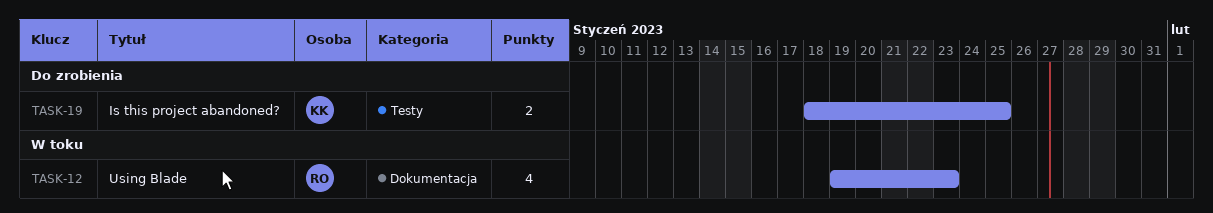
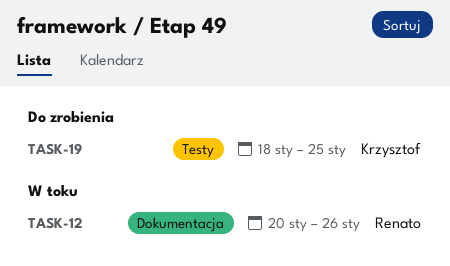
TASK-12, start: Jan 19 -> Jan 20
TASK-12, due: Jan 23 -> Jan 26

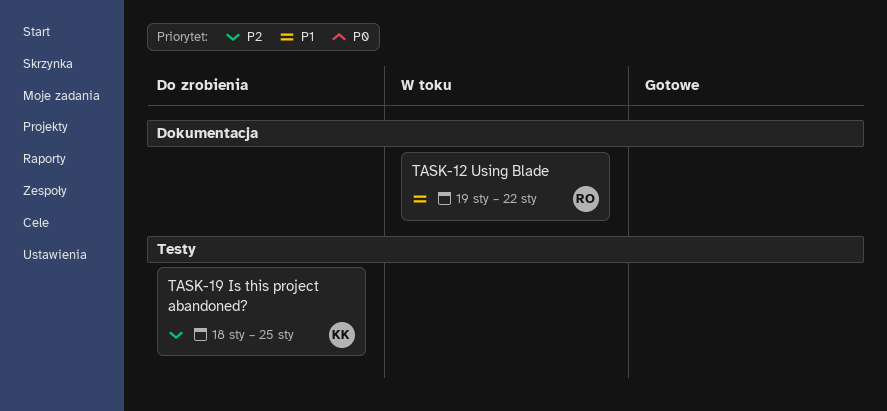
TASK-12, start: Jan 20 -> Jan 19
TASK-12, due: Jan 26 -> Jan 22

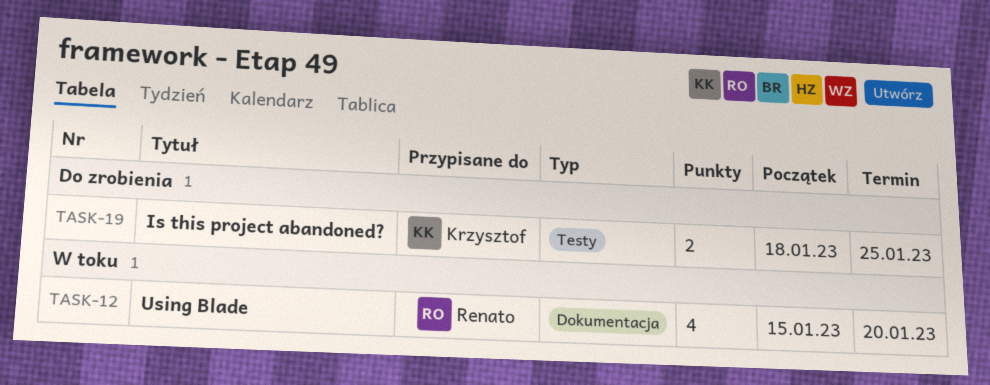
TASK-12, start: Jan 19 -> Jan 15
TASK-12, due: Jan 22 -> Jan 20

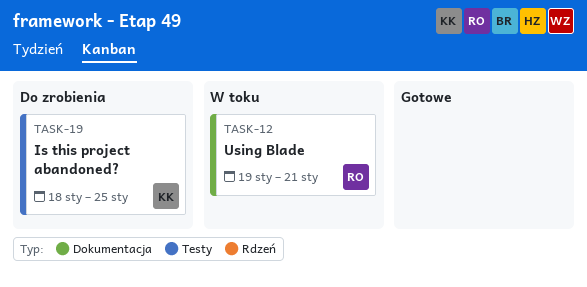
TASK-12, start: Jan 15 -> Jan 19
TASK-12, due: Jan 20 -> Jan 21

